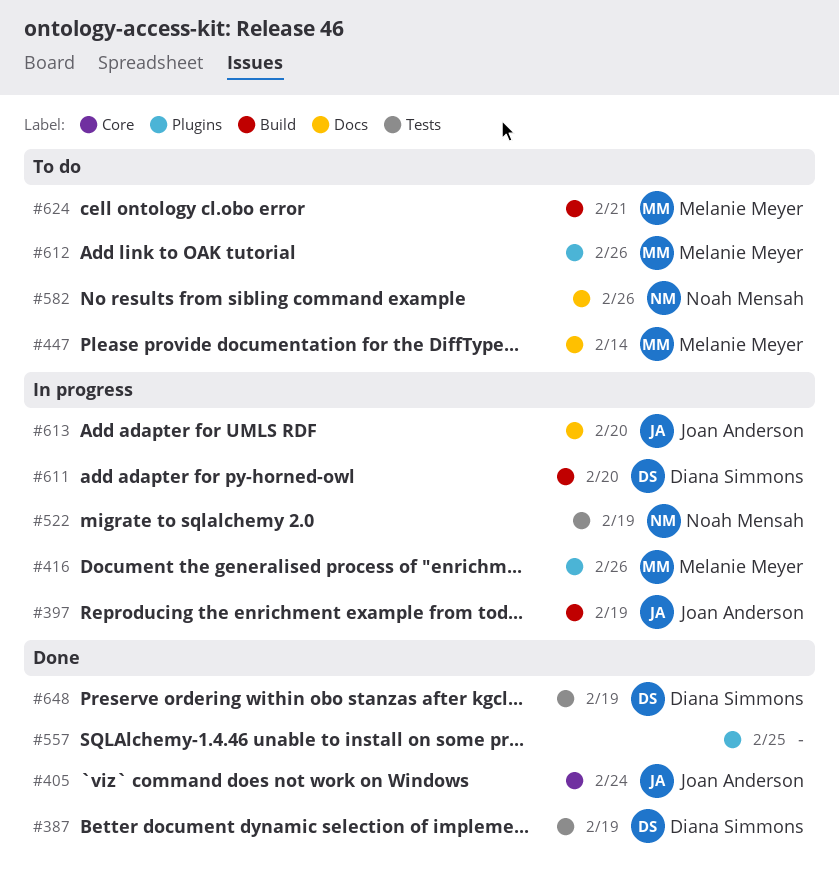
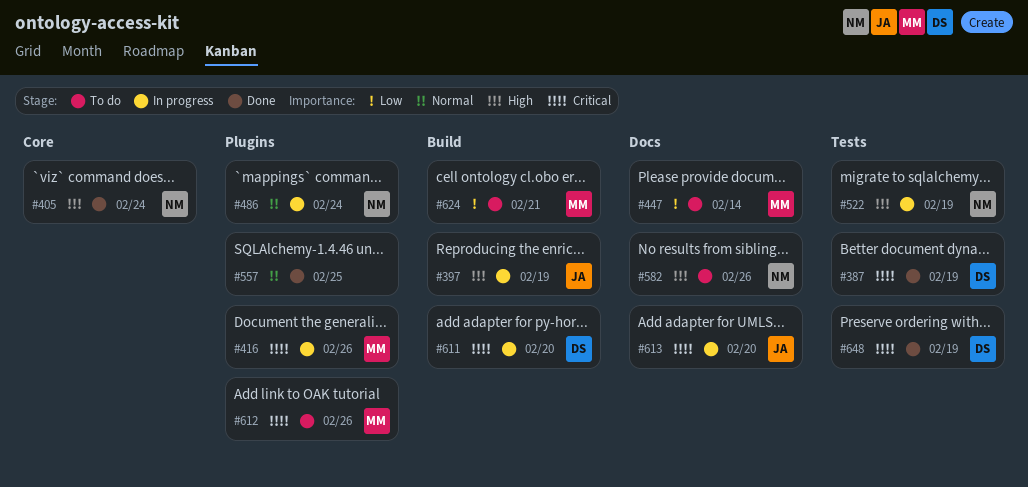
#405, owner: Joan Anderson -> Noah Mensah
#486: none -> present

